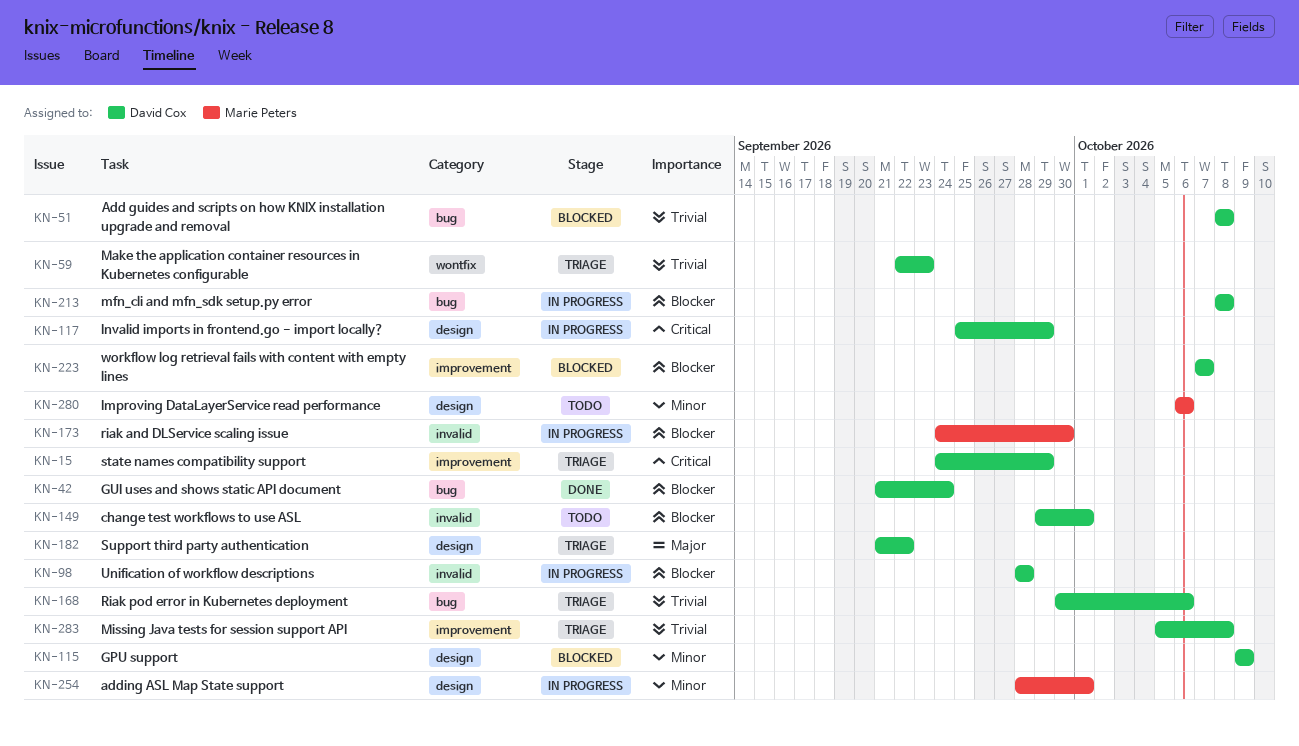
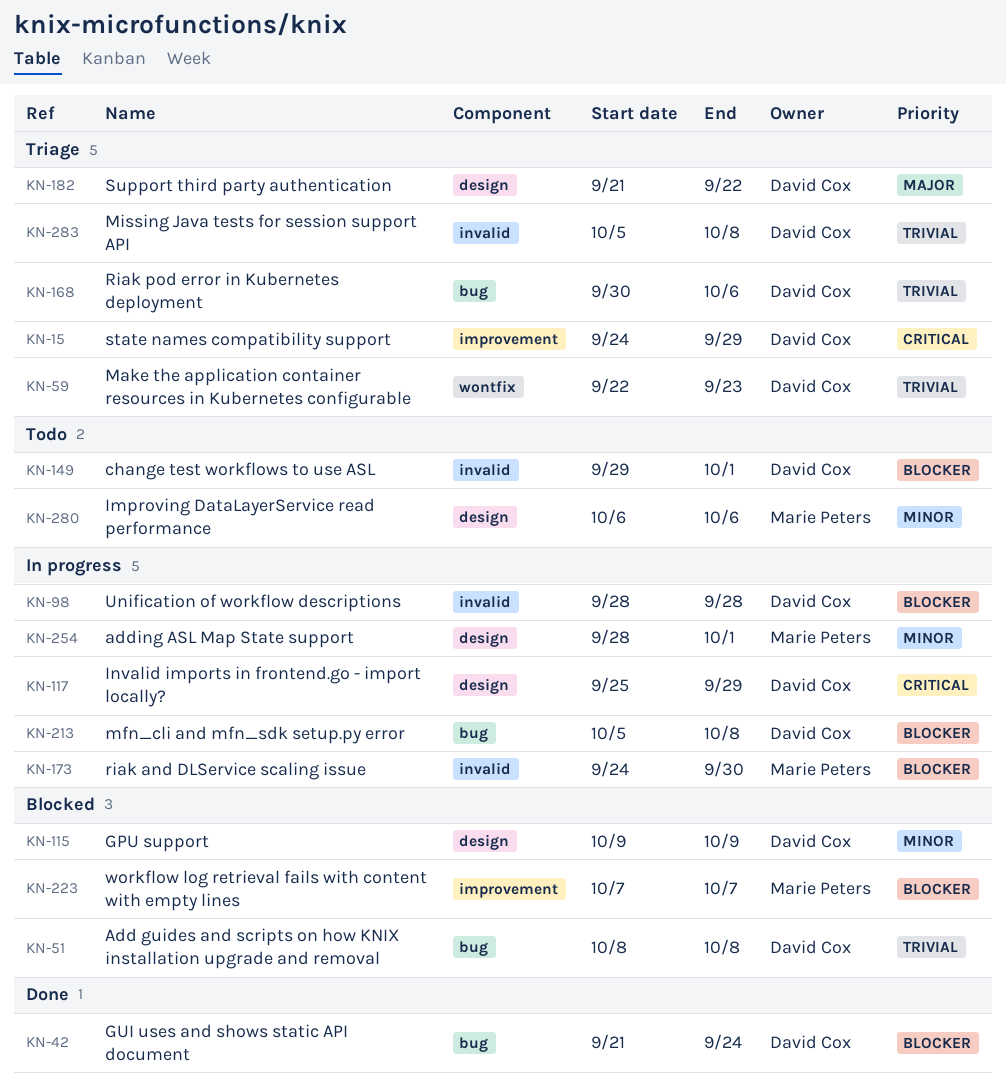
KN-213, start: Oct 8 -> Oct 5
KN-223, owner: David Cox -> Marie Peters
KN-283, label: improvement -> invalid

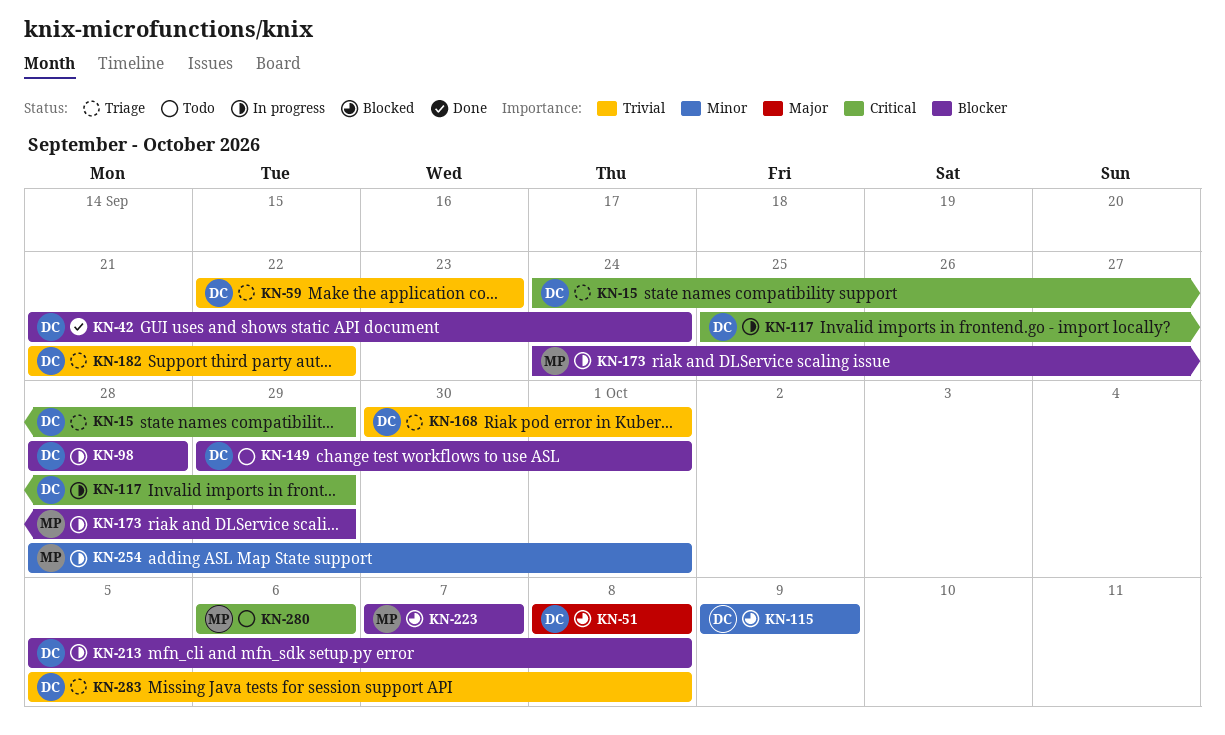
KN-51, priority: Trivial -> Major
KN-168, due: Oct 6 -> Oct 1
KN-173, due: Sep 30 -> Sep 29
KN-182, priority: Major -> Trivial
KN-280, priority: Minor -> Critical

